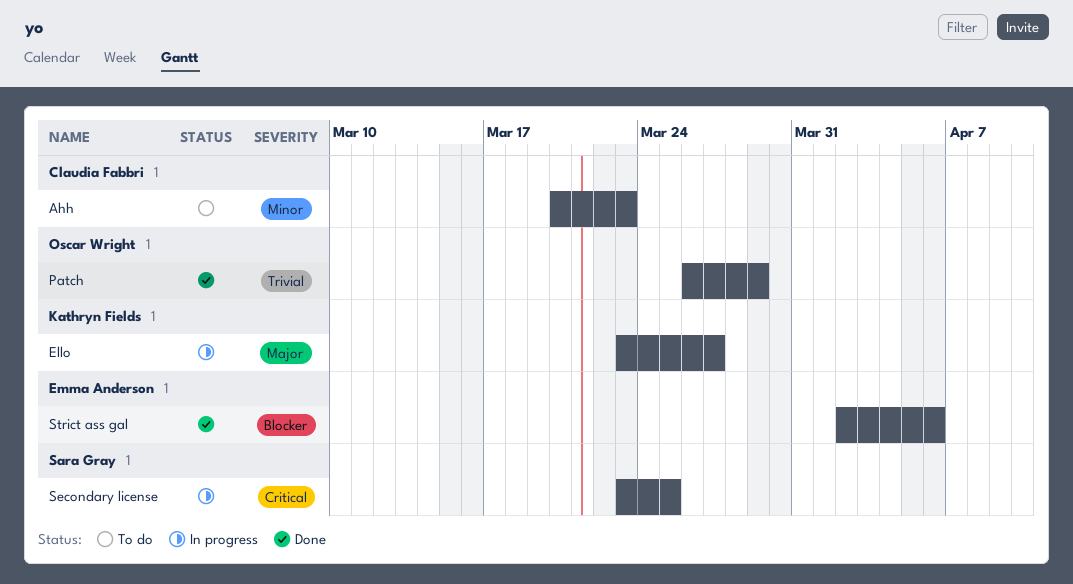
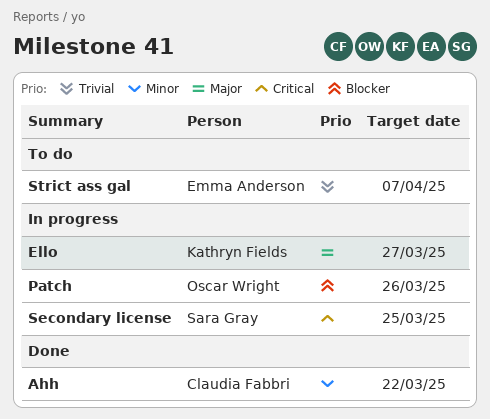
Ahh, status: To do -> Done
Ahh, due: Mar 23 -> Mar 22
Patch, status: Done -> In progress
Patch, priority: Trivial -> Blocker
Patch, due: Mar 29 -> Mar 26
Strict ass gal, status: Done -> To do
Strict ass gal, priority: Blocker -> Trivial
Strict ass gal, due: Apr 6 -> Apr 7

